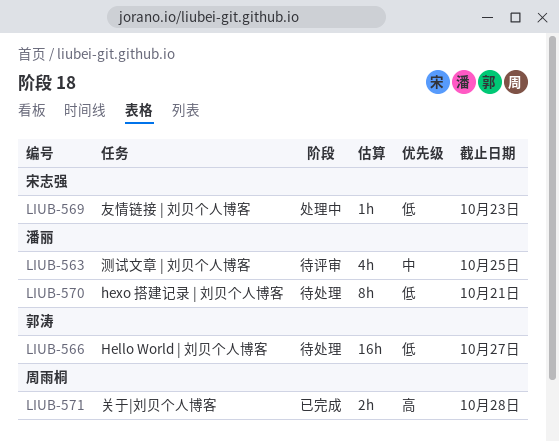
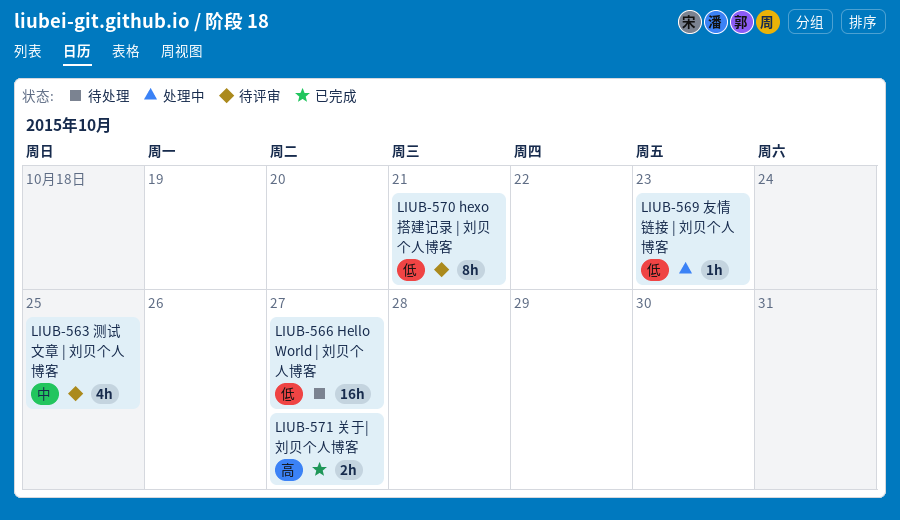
LIUB-570, status: 待处理 -> 待评审
LIUB-571, due: Oct 28 -> Oct 27

